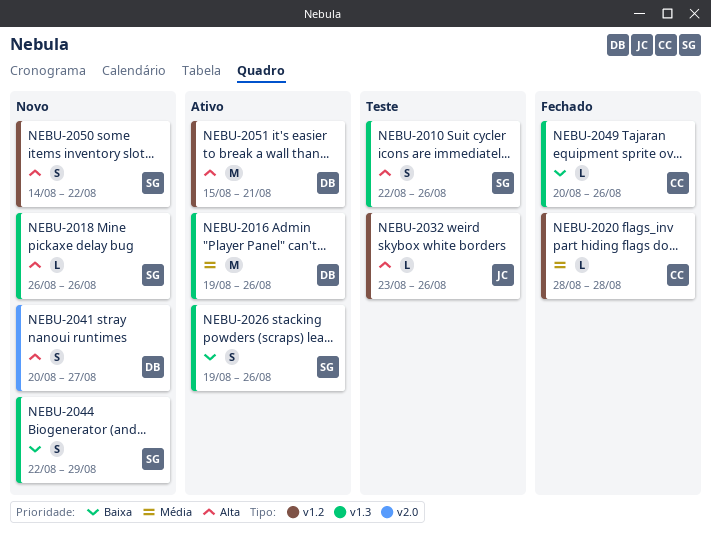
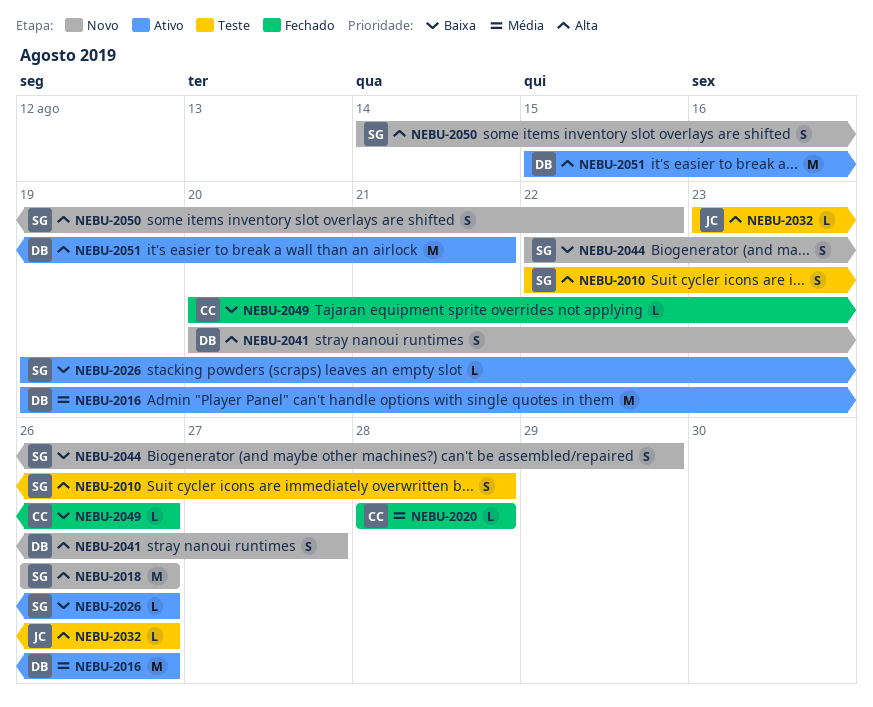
NEBU-2010, due: Aug 26 -> Aug 28
NEBU-2018, estimate: L -> M
NEBU-2026, estimate: S -> L

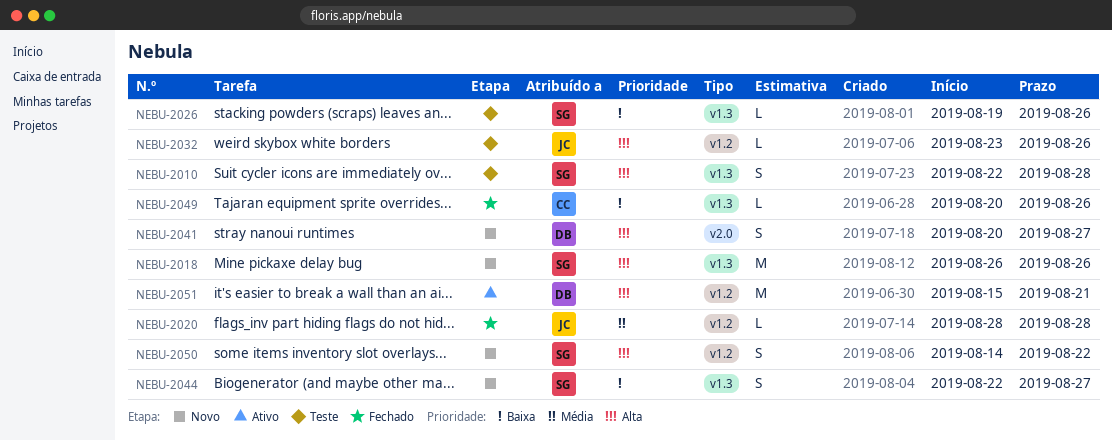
NEBU-2016: present -> none
NEBU-2020, owner: CC -> JC
NEBU-2026, status: Ativo -> Teste
NEBU-2044, due: Aug 29 -> Aug 27

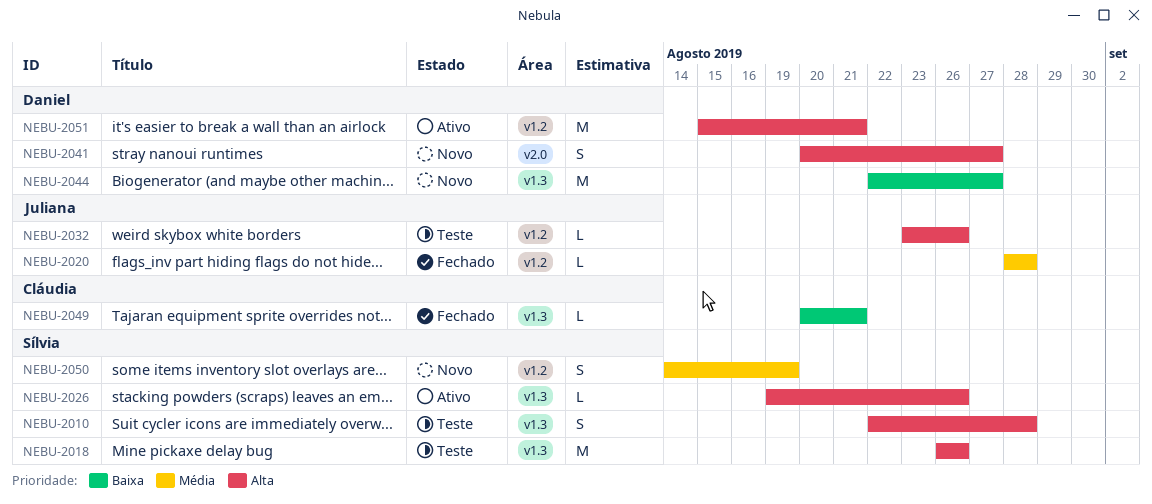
NEBU-2018, status: Novo -> Teste
NEBU-2026, status: Teste -> Ativo
NEBU-2026, priority: Baixa -> Alta
NEBU-2044, owner: Sílvia -> Daniel
NEBU-2044, estimate: S -> M
NEBU-2049, due: Aug 26 -> Aug 21
NEBU-2050, priority: Alta -> Média
NEBU-2050, due: Aug 22 -> Aug 19

